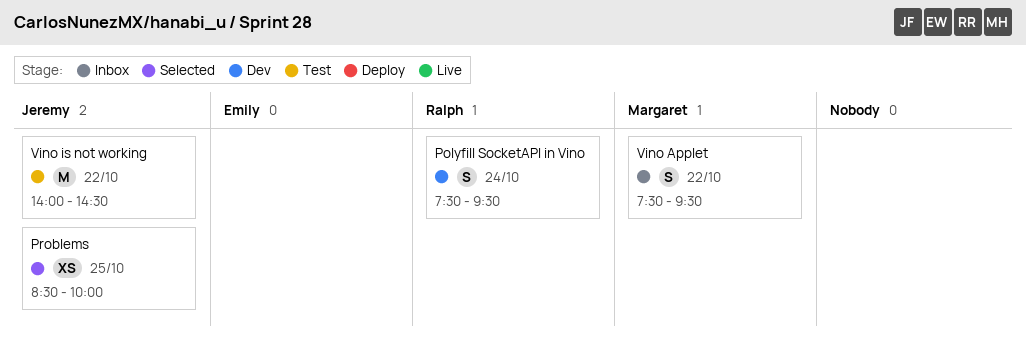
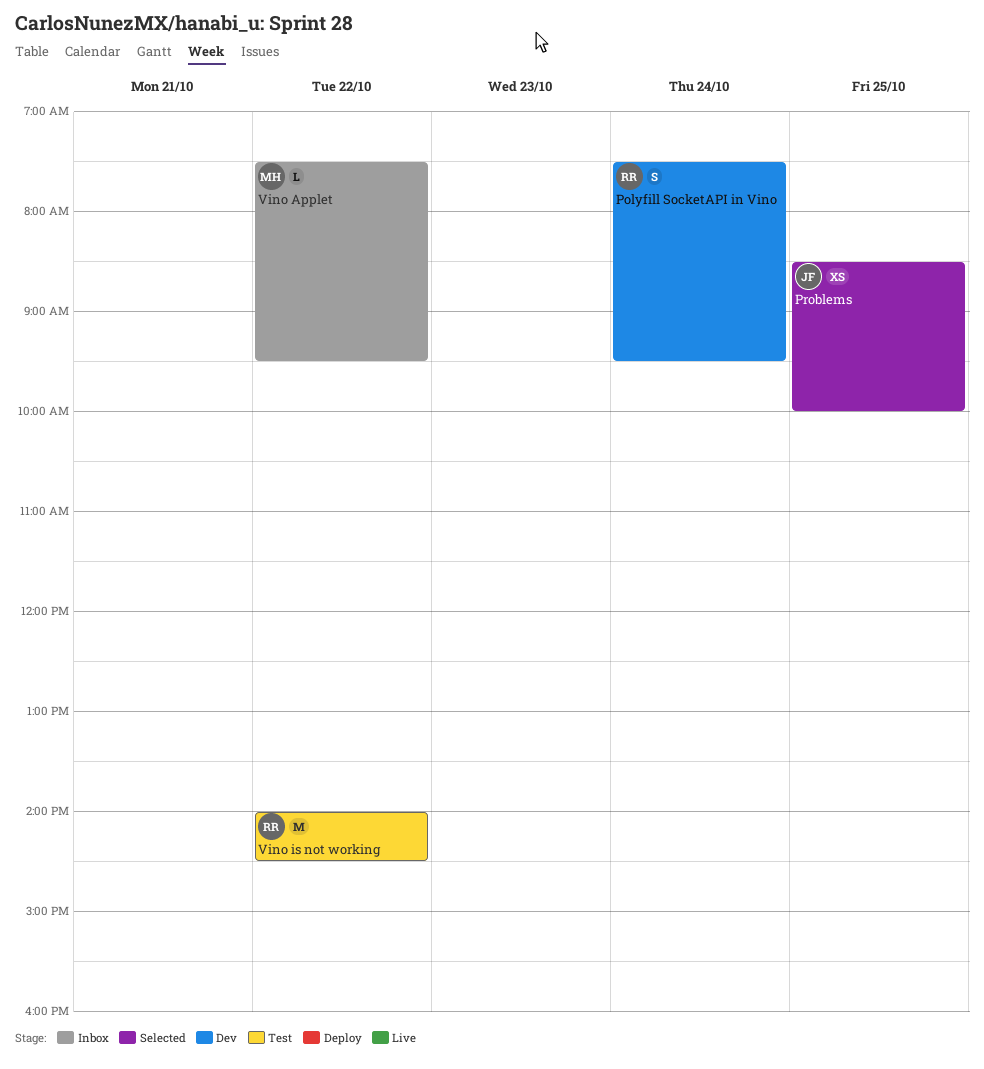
Vino Applet, estimate: S -> L
Vino is not working, owner: Jeremy -> Ralph

